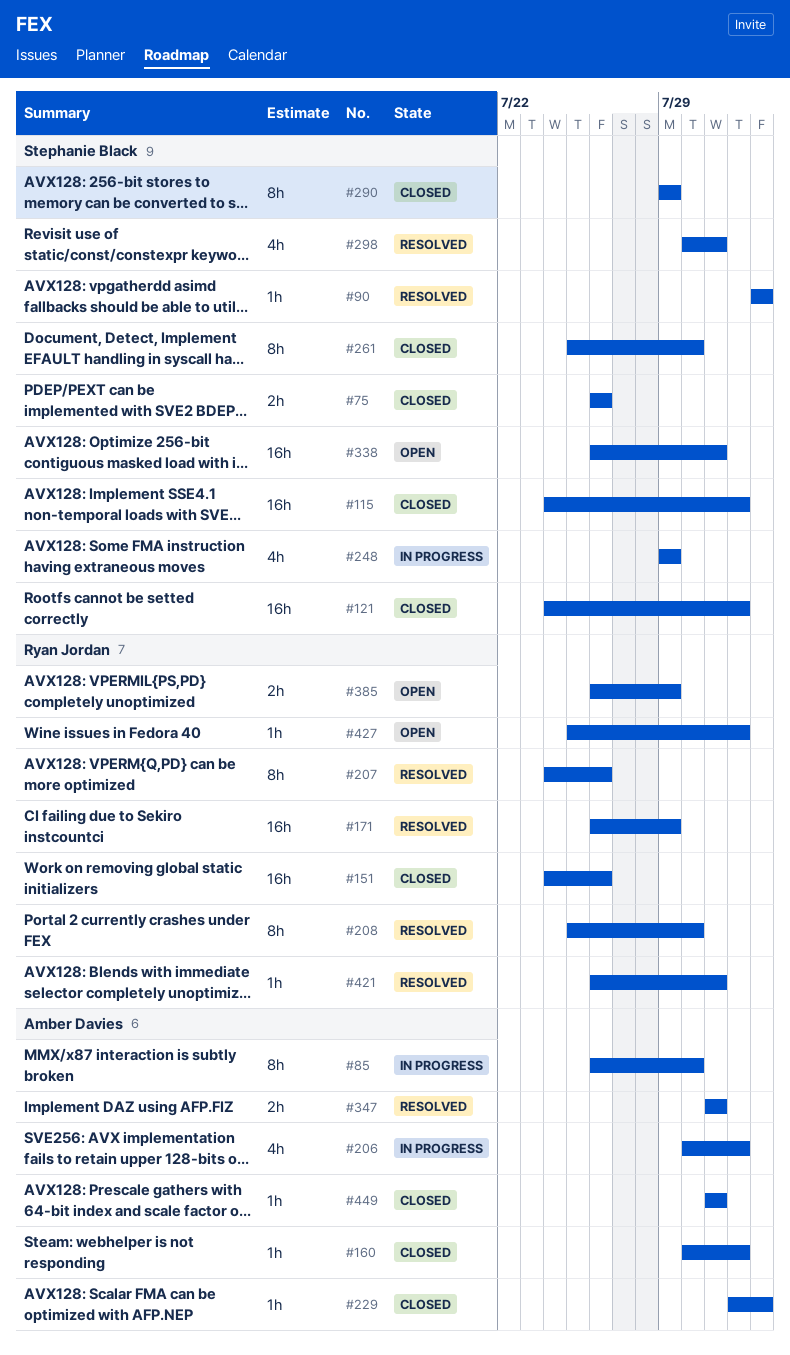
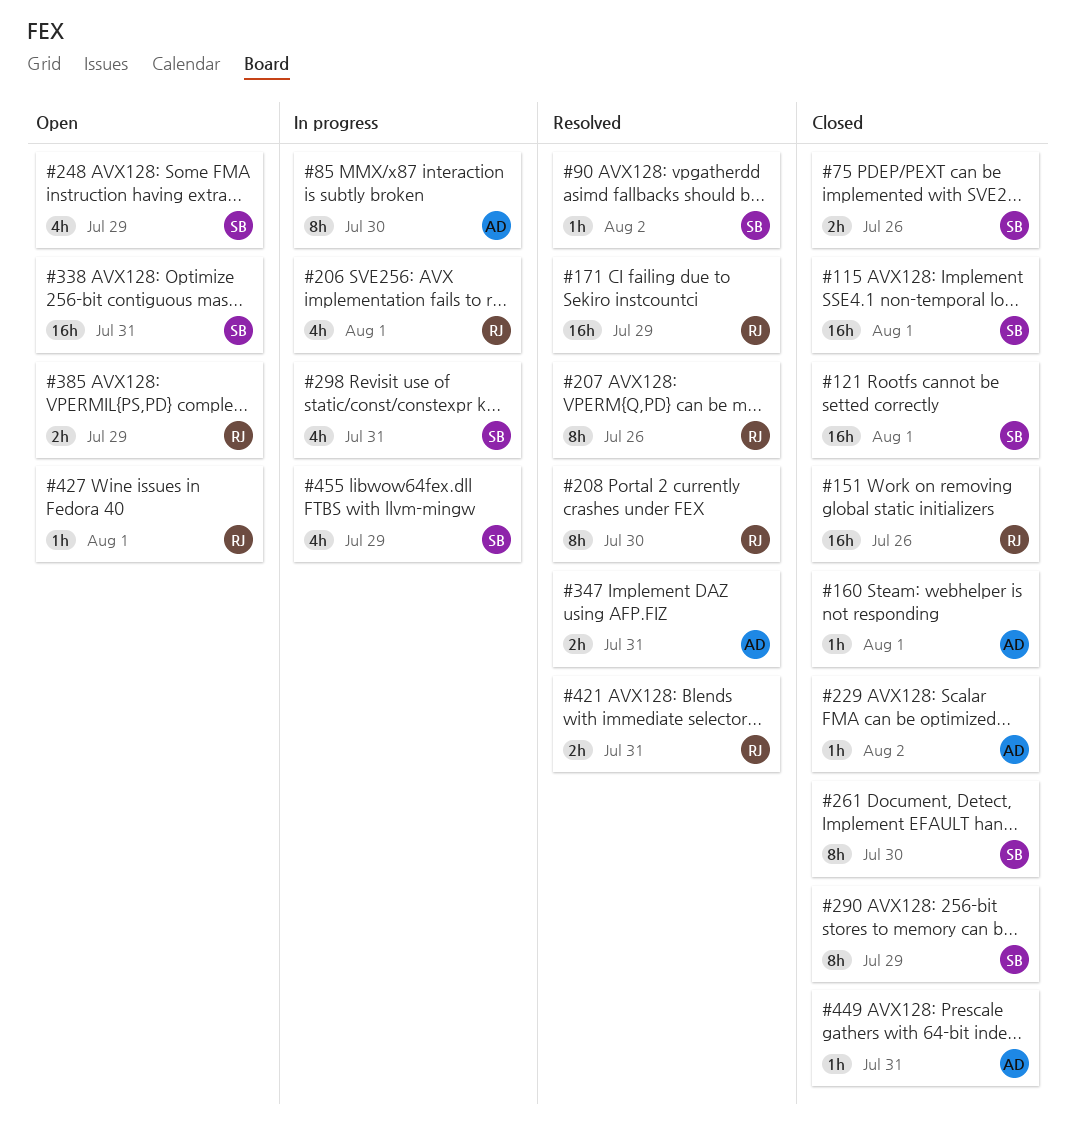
#206, owner: Amber Davies -> Ryan Jordan
#248, status: In progress -> Open
#298, status: Resolved -> In progress
#421, estimate: 1h -> 2h
#455: none -> present

